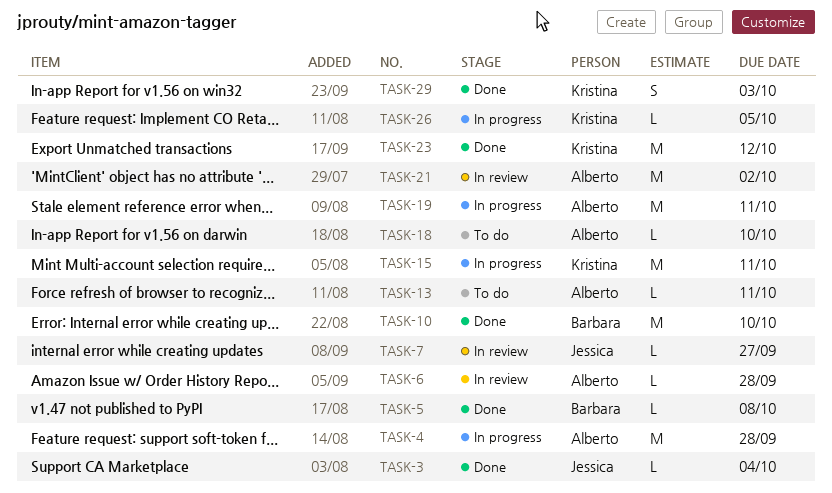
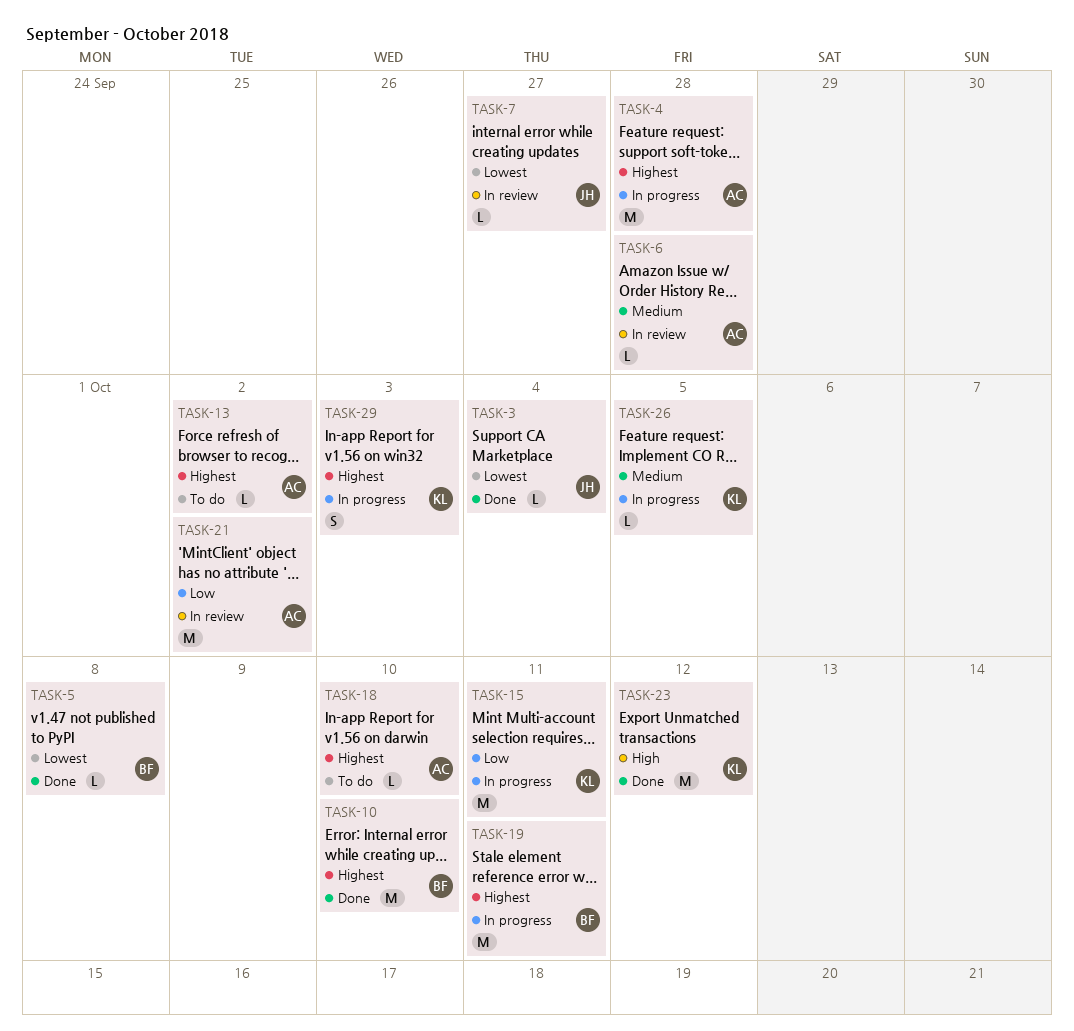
TASK-13, due: Oct 11 -> Oct 2
TASK-19, owner: Alberto -> Barbara
TASK-29, status: Done -> In progress

